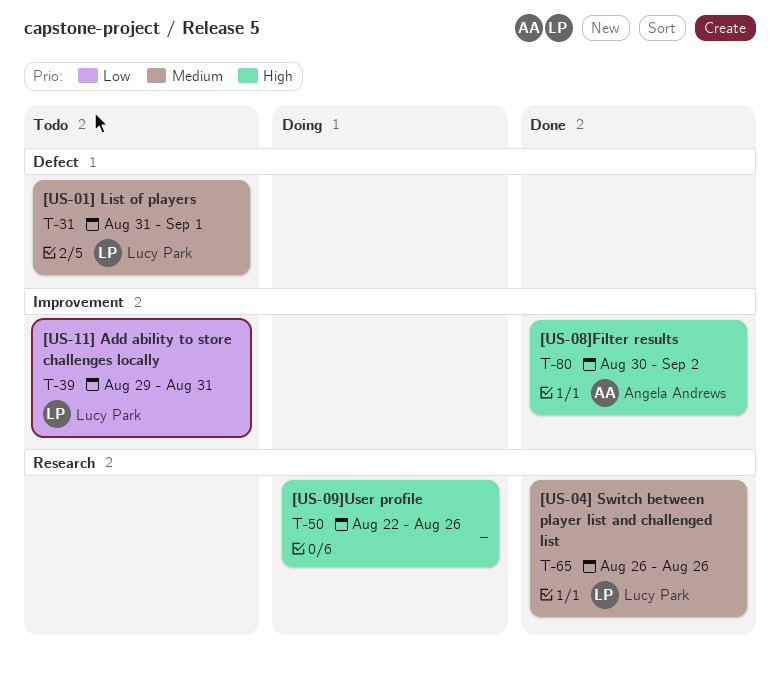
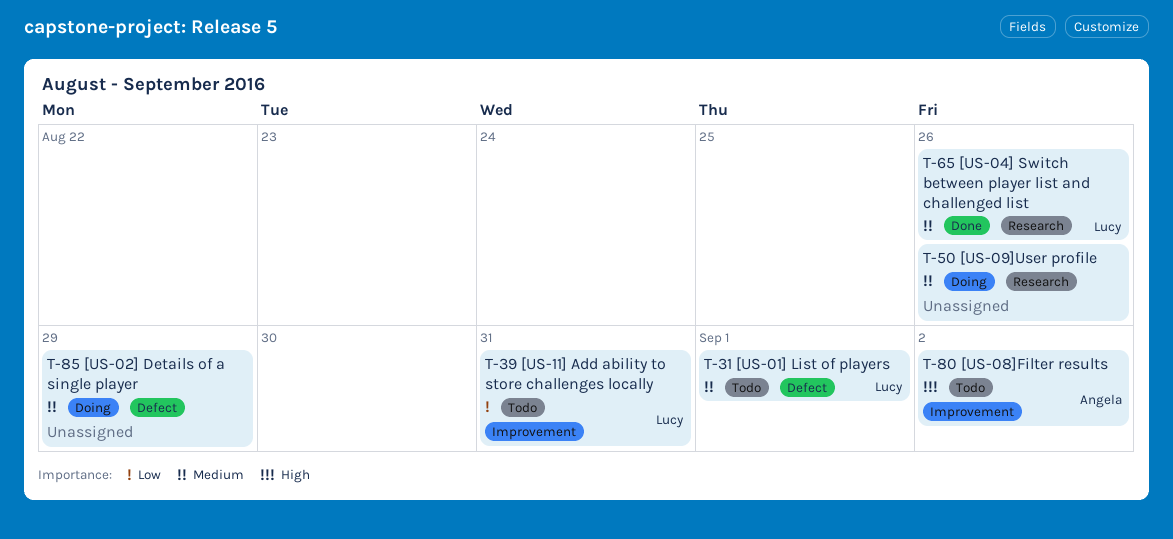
T-50, priority: High -> Medium
T-80, status: Done -> Todo
T-85: none -> present

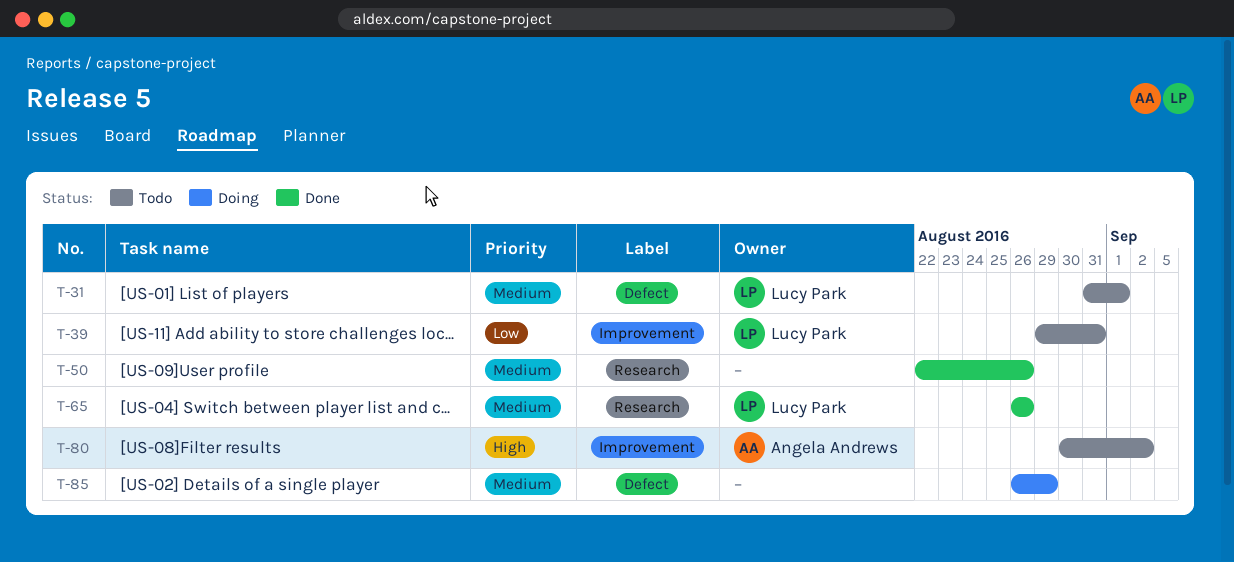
T-50, status: Doing -> Done

